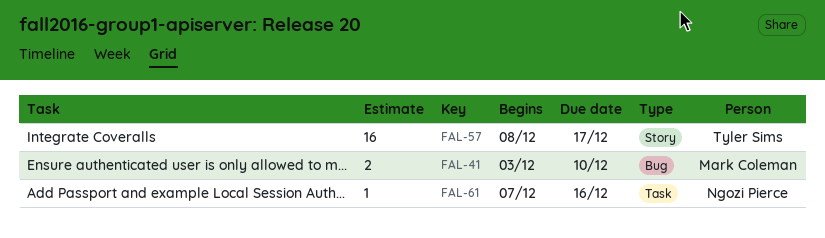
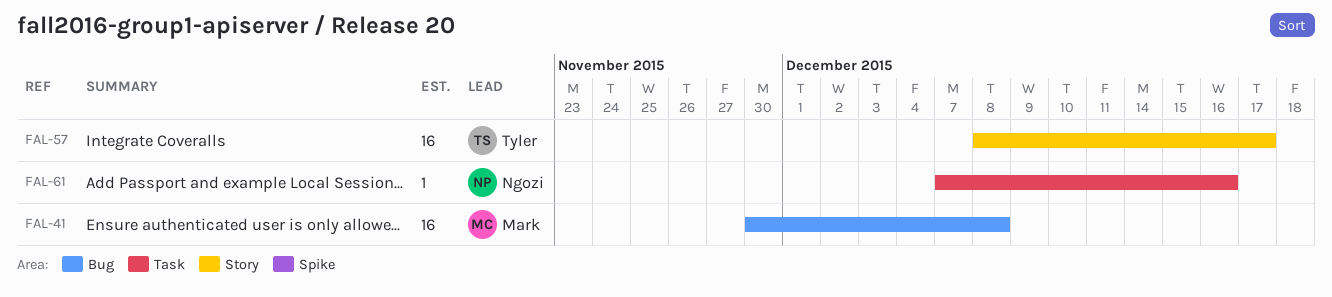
FAL-41, estimate: 2 -> 16
FAL-41, start: Dec 3 -> Nov 30
FAL-41, due: Dec 10 -> Dec 8

